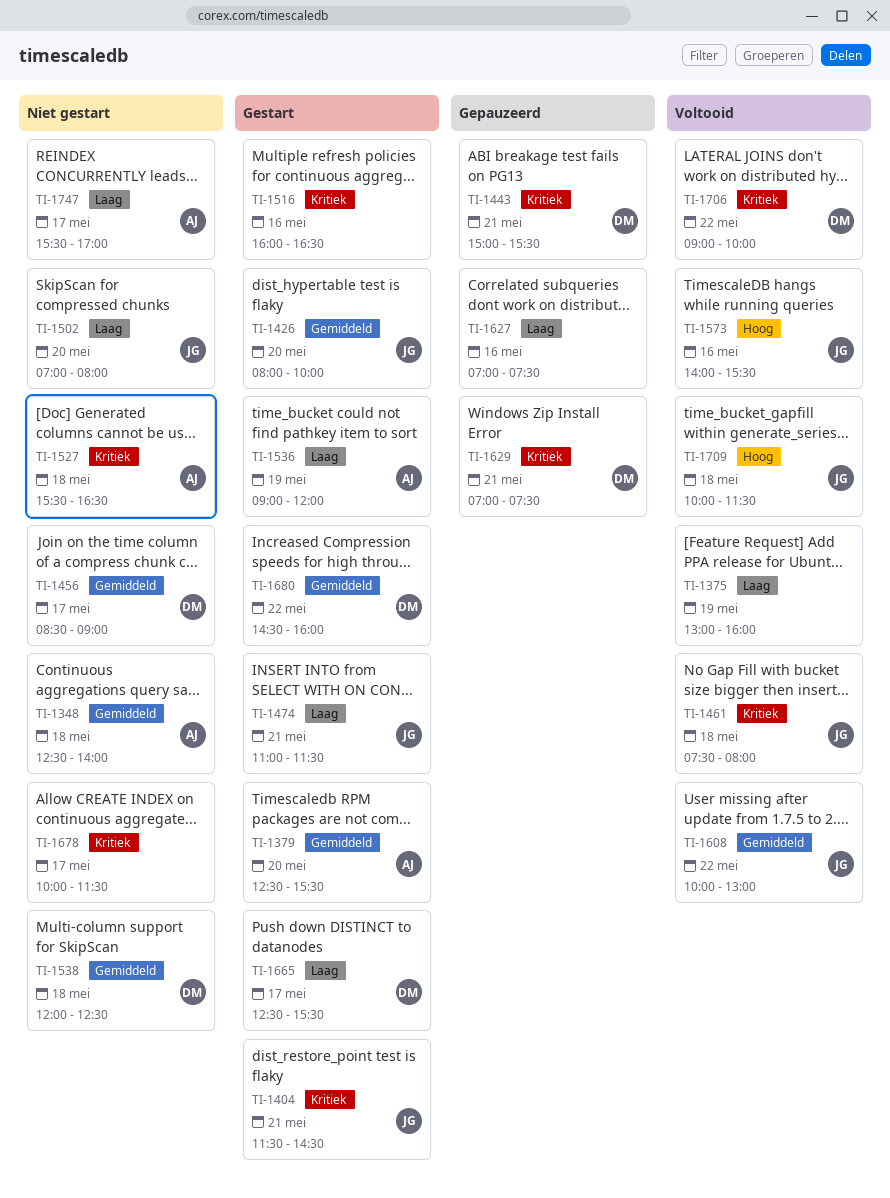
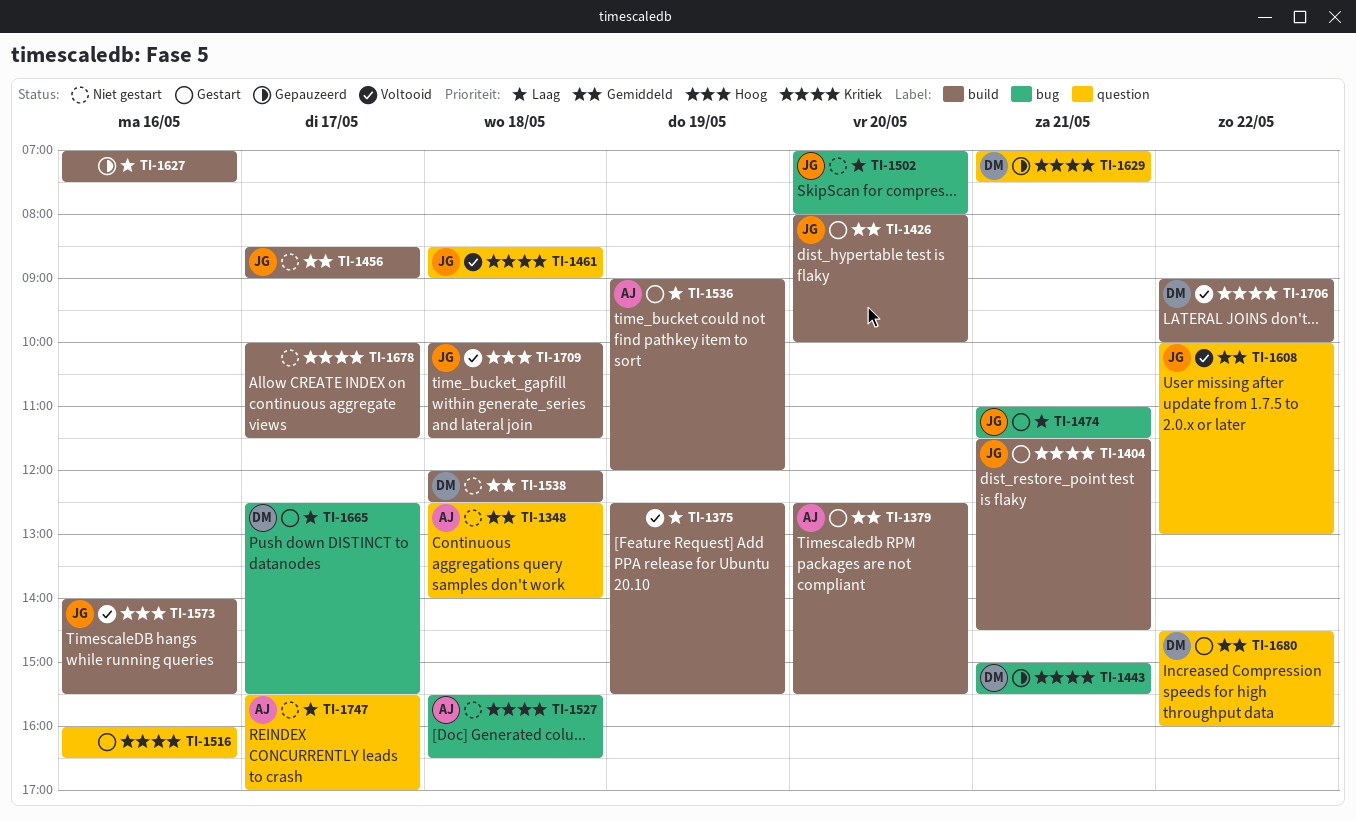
TI-1375, begins: 13:00 -> 12:30
TI-1375, ends: 16:00 -> 15:30
TI-1456, owner: DM -> JG
TI-1461, begins: 07:30 -> 08:30
TI-1461, ends: 08:00 -> 09:00

